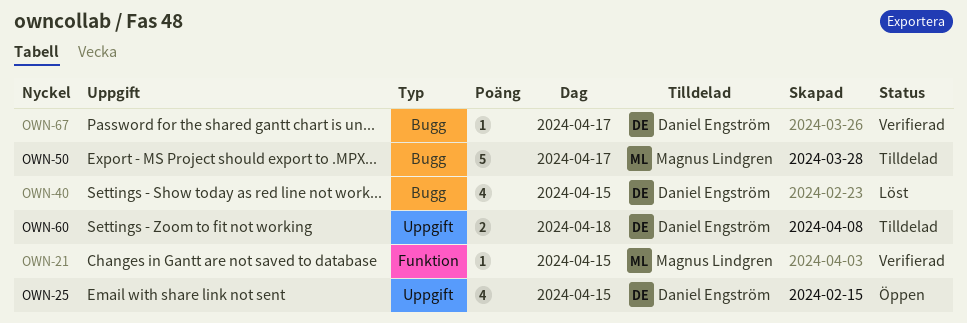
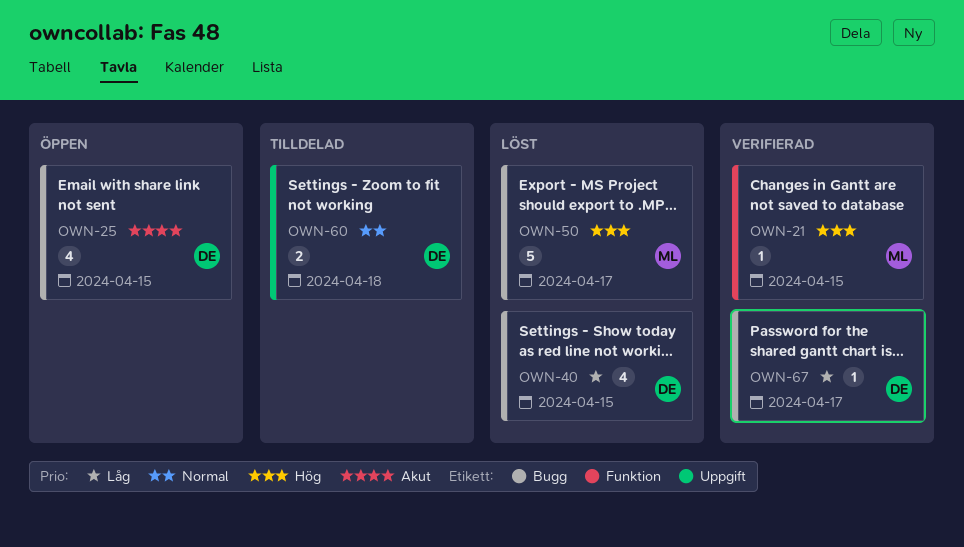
OWN-25, label: Uppgift -> Bugg
OWN-50, status: Tilldelad -> Löst

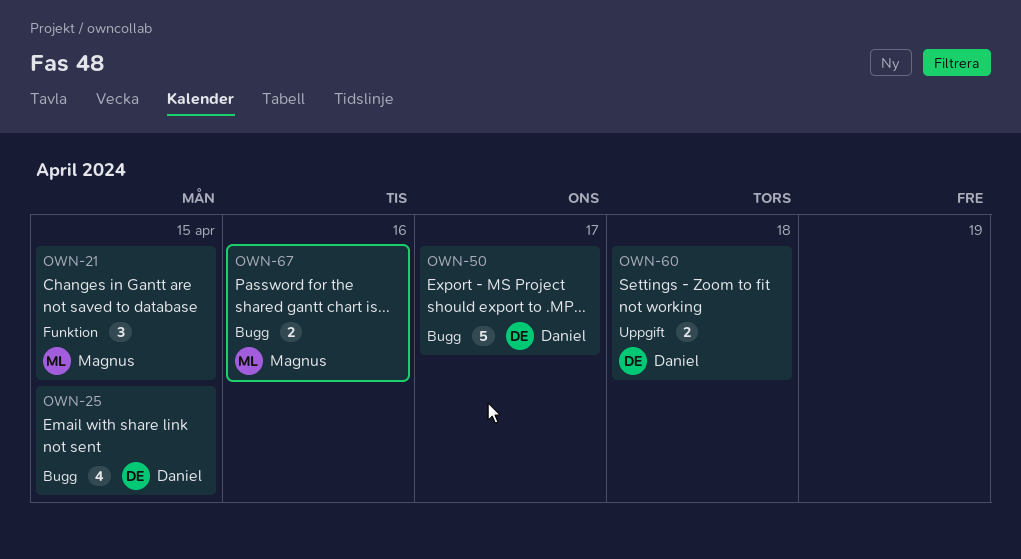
OWN-21, estimate: 1 -> 3
OWN-40: present -> none
OWN-50, owner: Magnus -> Daniel
OWN-67, owner: Daniel -> Magnus
OWN-67, estimate: 1 -> 2
OWN-67, day: Apr 17 -> Apr 16

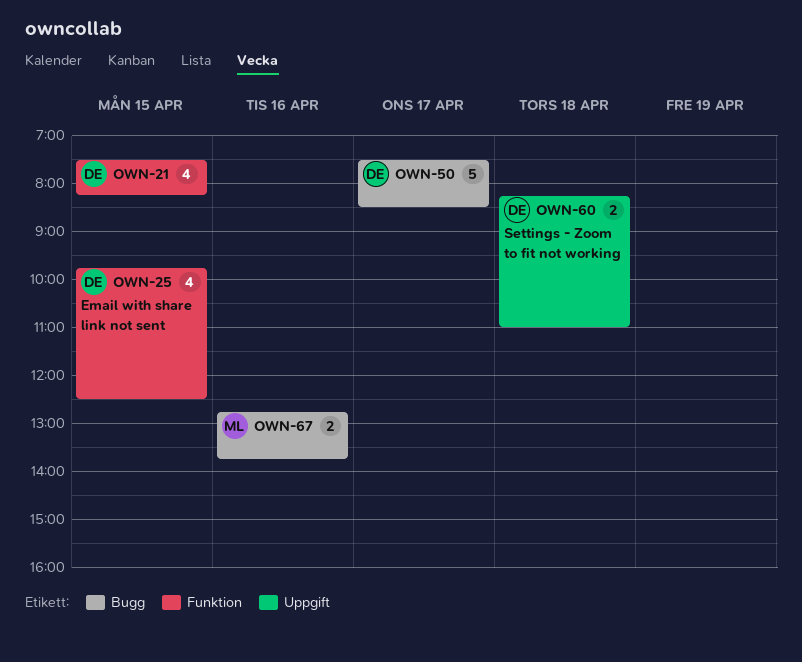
OWN-21, owner: Magnus -> Daniel
OWN-21, estimate: 3 -> 4
OWN-25, label: Bugg -> Funktion

